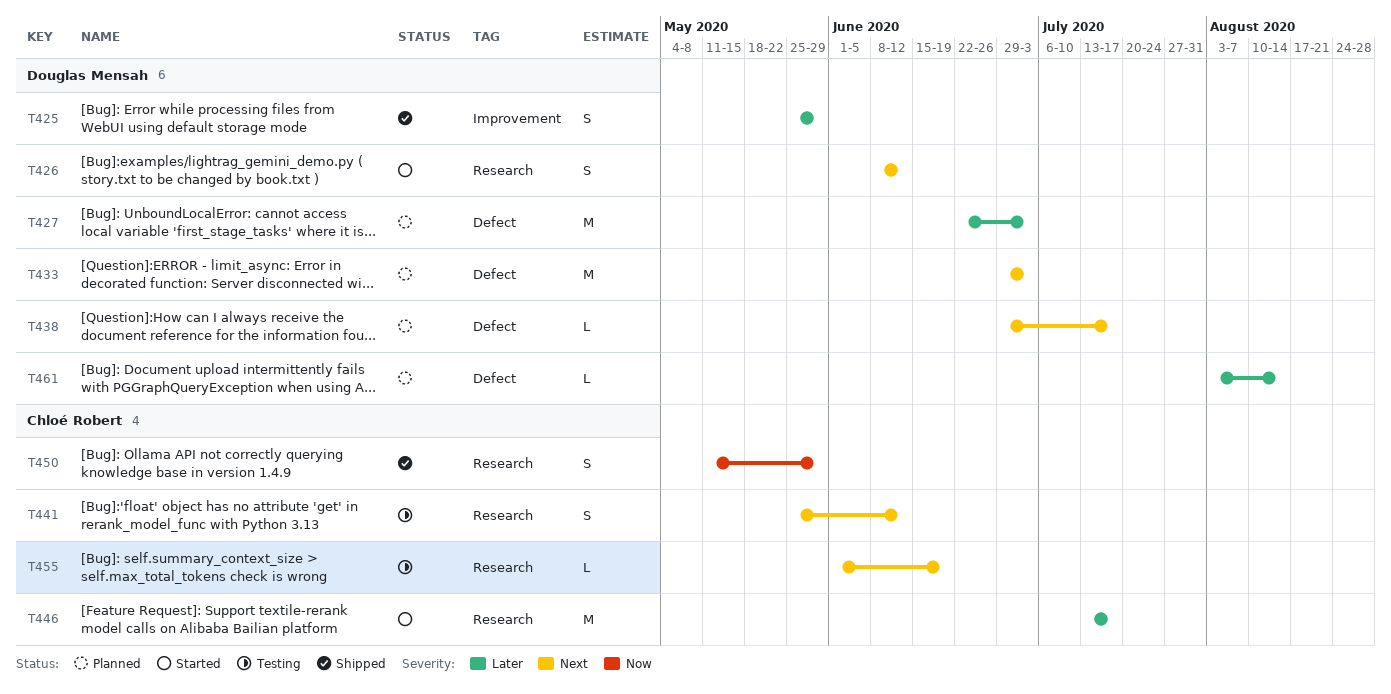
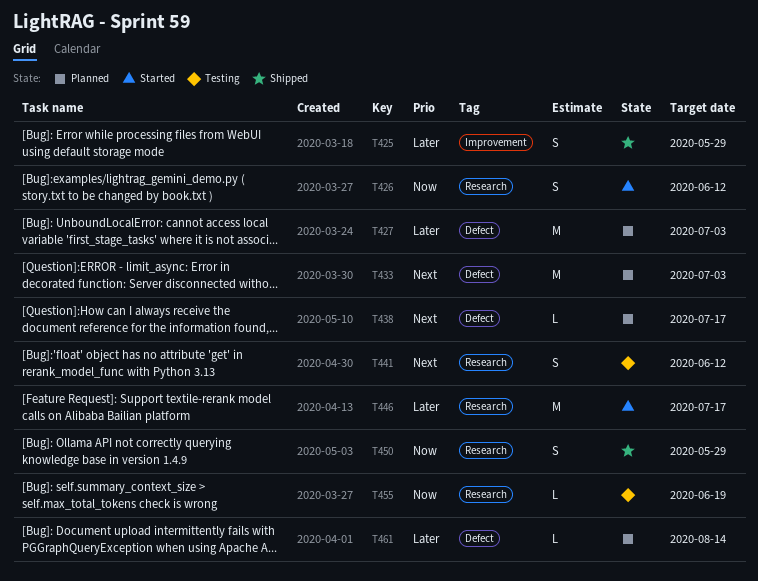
T426, priority: Next -> Now
T455, priority: Next -> Now

